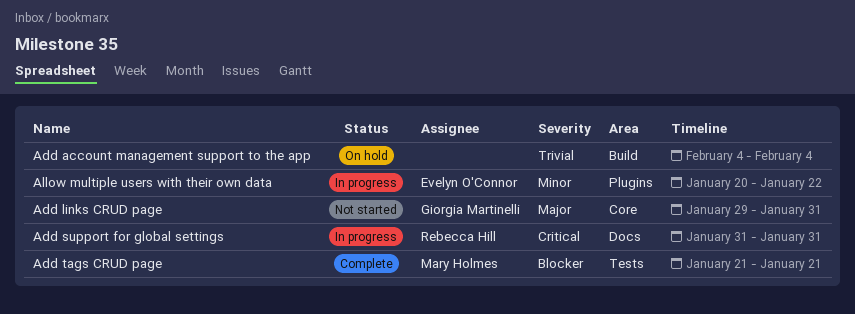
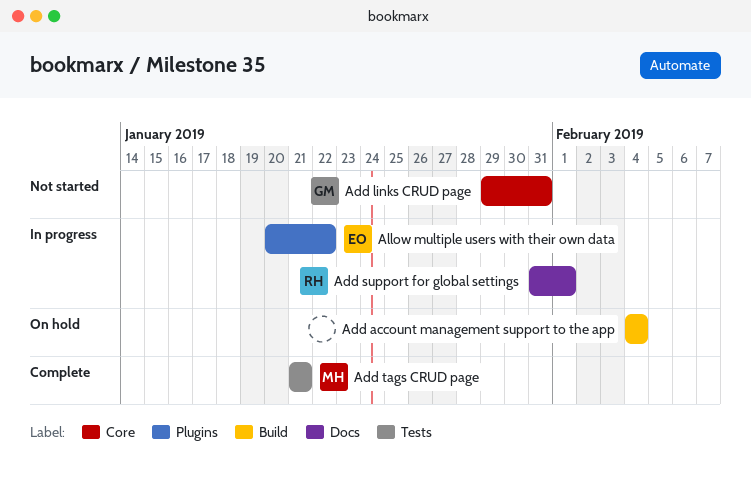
Add support for global settings, due: Jan 31 -> Feb 1

